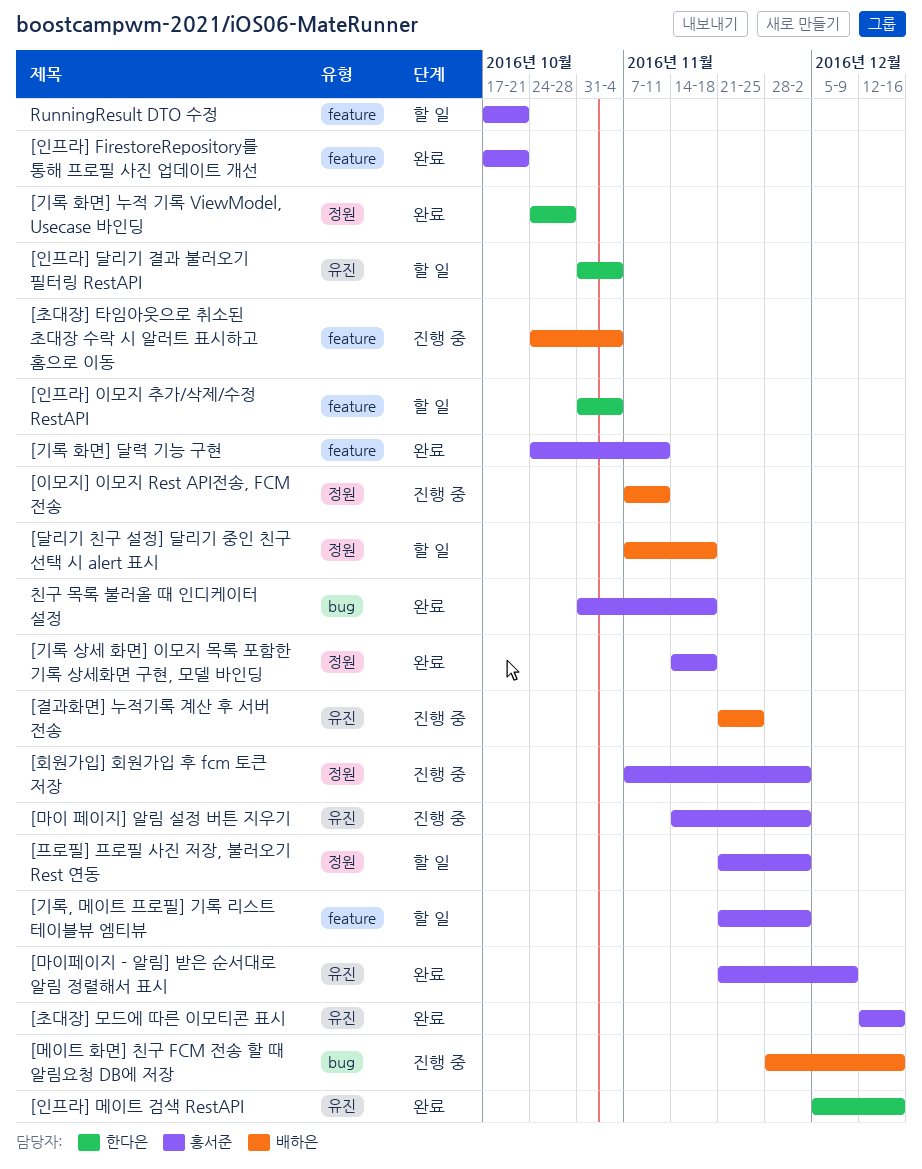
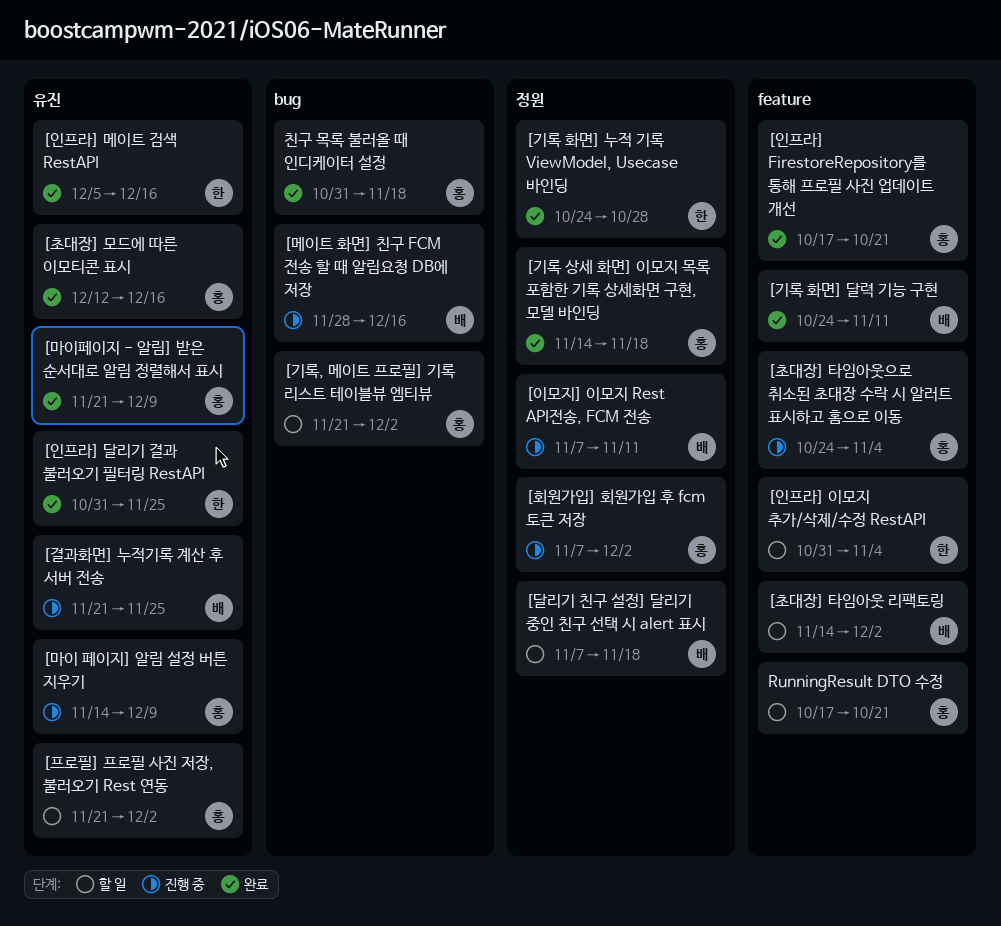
[기록 화면] 달력 기능 구현, owner: 홍서준 -> 배하은
[기록, 메이트 프로필] 기록 리스트 테이블뷰 엠티뷰, label: feature -> bug
[마이 페이지] 알림 설정 버튼 지우기, due: Dec 2 -> Dec 9
[인프라] 달리기 결과 불러오기 필터링 RestAPI, status: 할 일 -> 완료
[인프라] 달리기 결과 불러오기 필터링 RestAPI, due: Nov 4 -> Nov 25
[초대장] 타임아웃 리팩토링: none -> present
[초대장] 타임아웃으로 취소된 초대장 수락 시 알러트 표시하고 홈으로 이동, owner: 배하은 -> 홍서준
[프로필] 프로필 사진 저장, 불러오기 Rest 연동, label: 정원 -> 유진

